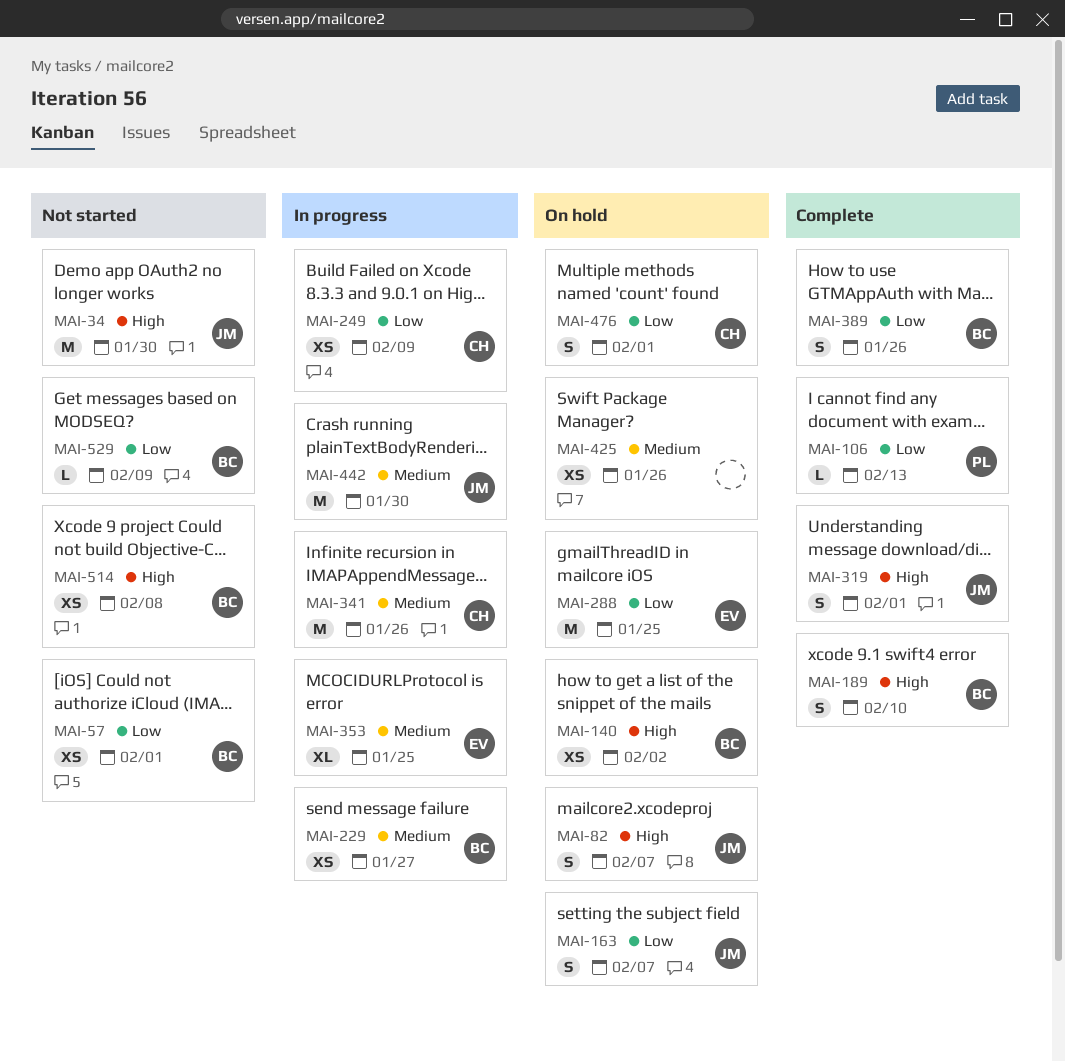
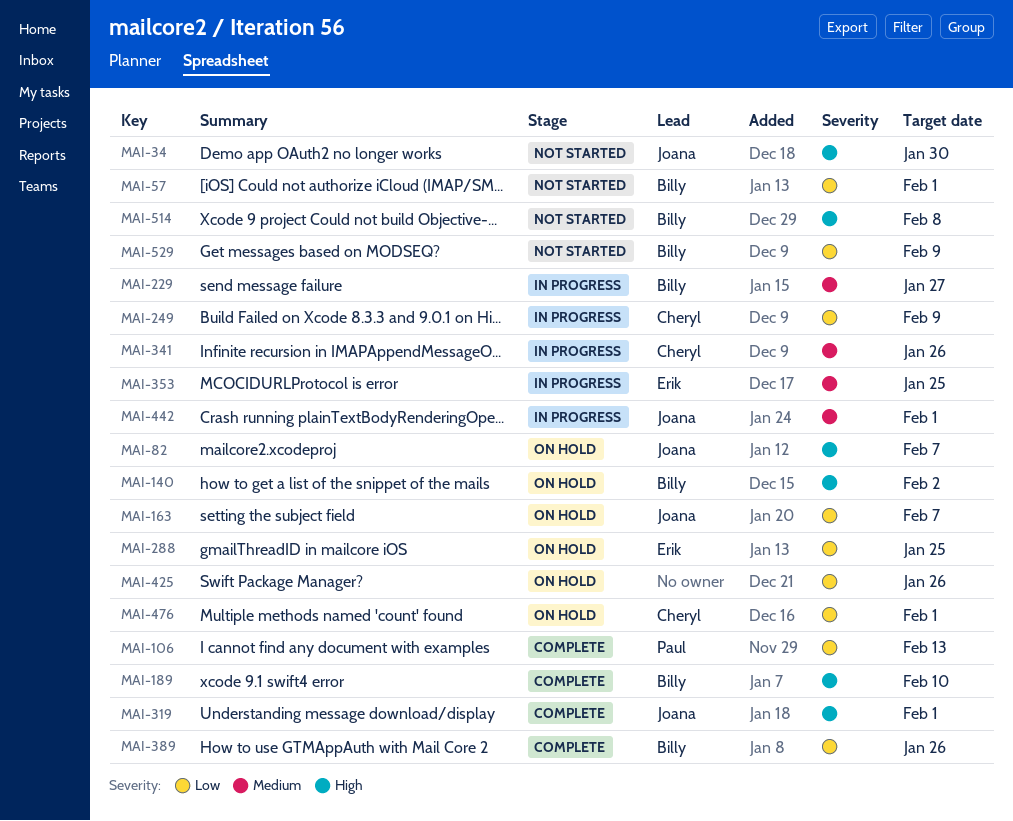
MAI-425, priority: Medium -> Low
MAI-442, due: Jan 30 -> Feb 1

